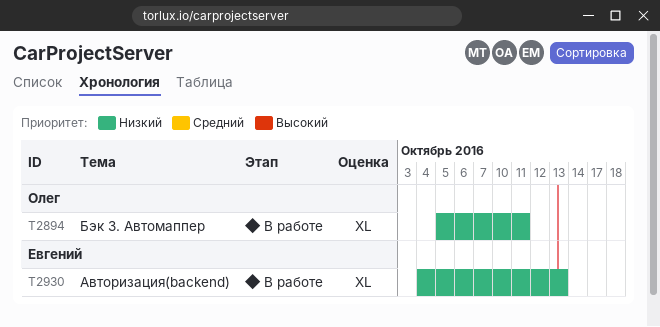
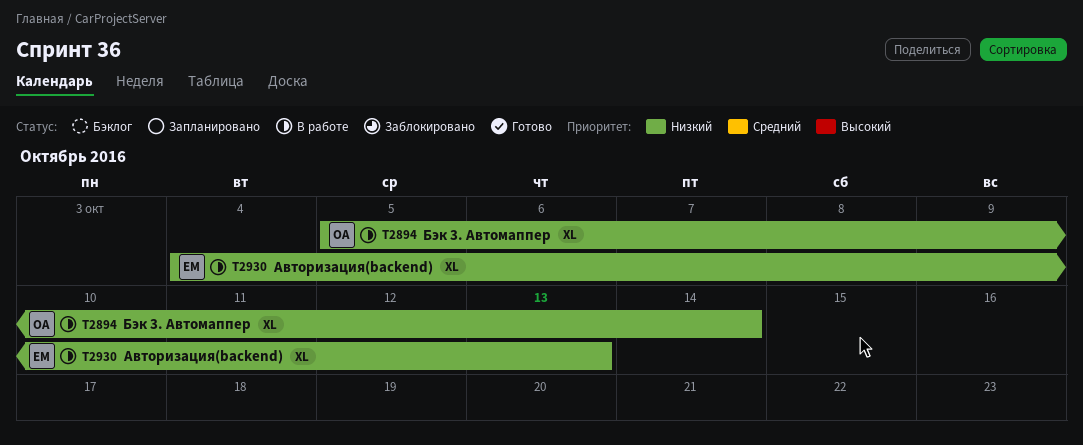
T2894, due: Oct 11 -> Oct 14

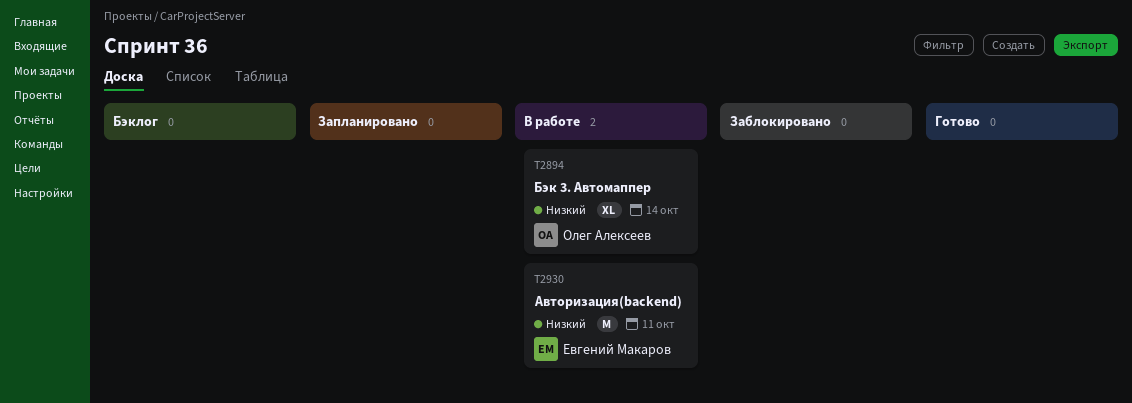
T2930, estimate: XL -> M
T2930, due: Oct 13 -> Oct 11

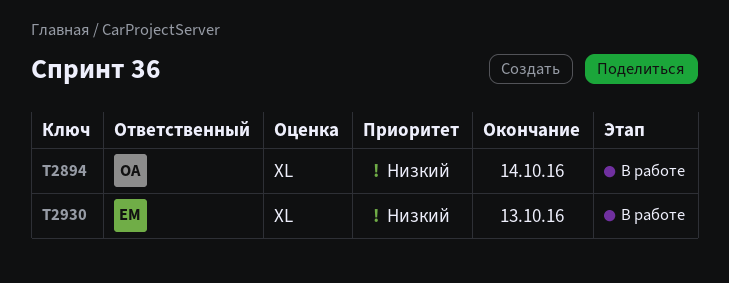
T2930, estimate: M -> XL
T2930, due: Oct 11 -> Oct 13

